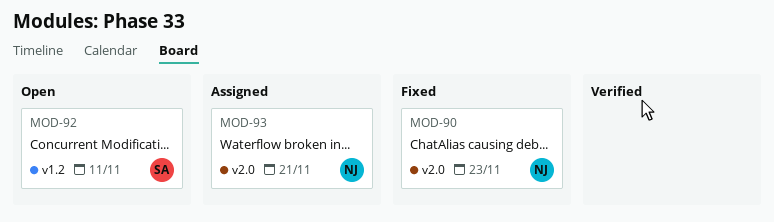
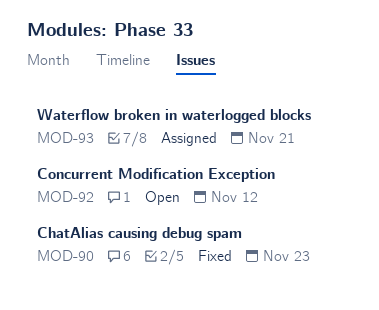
MOD-92, due: Nov 11 -> Nov 12

